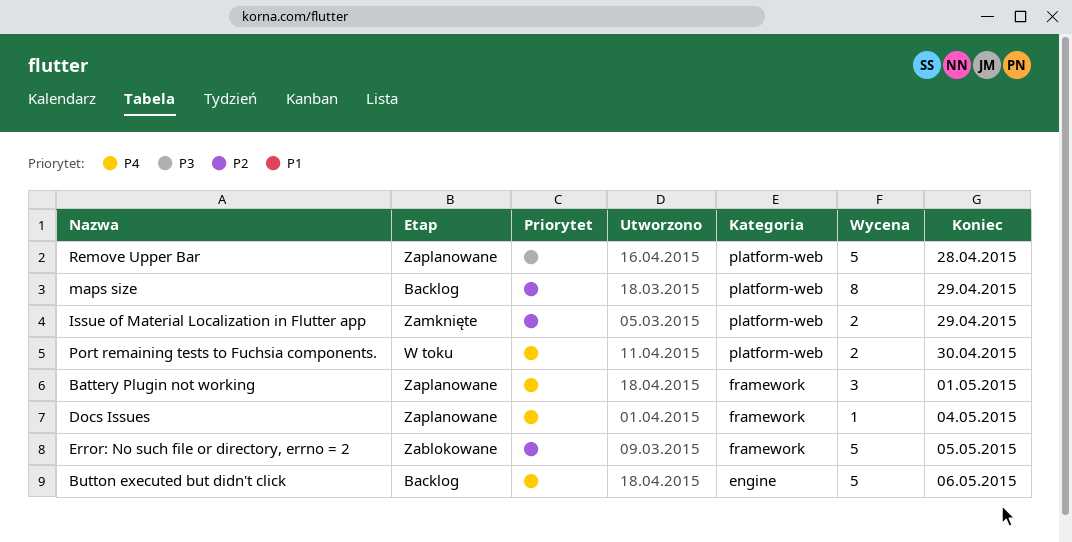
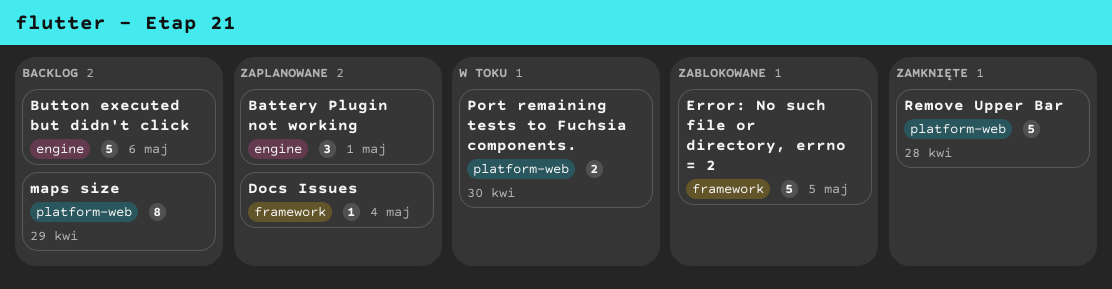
Battery Plugin not working, label: framework -> engine
Issue of Material Localization in Flutter app: present -> none
Remove Upper Bar, status: Zaplanowane -> Zamknięte

